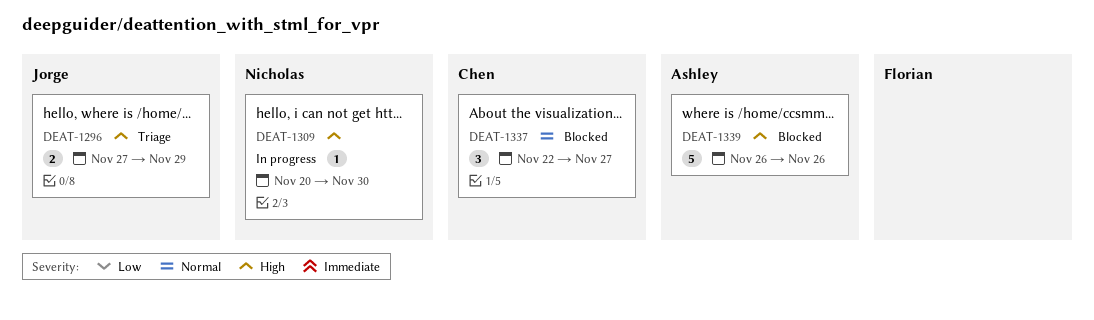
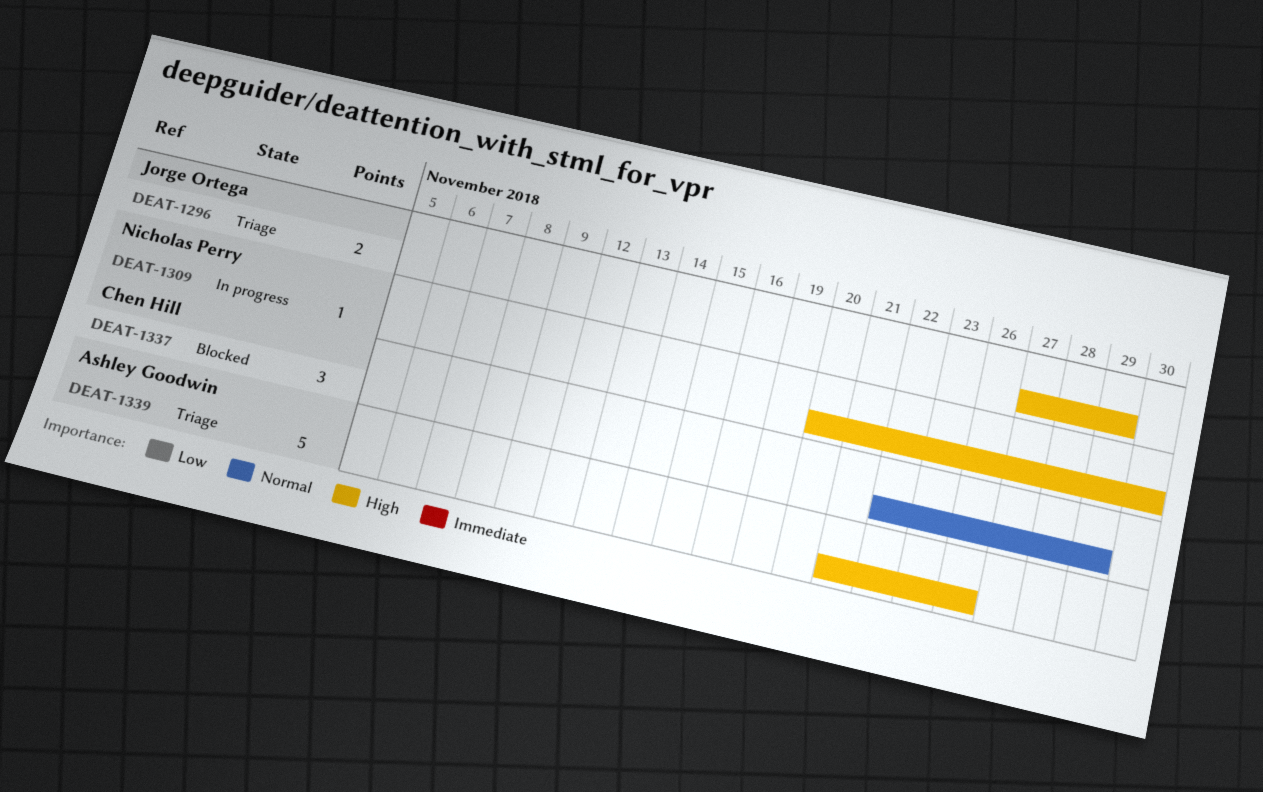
DEAT-1337, due: Nov 27 -> Nov 29
DEAT-1339, status: Blocked -> Triage
DEAT-1339, start: Nov 26 -> Nov 21

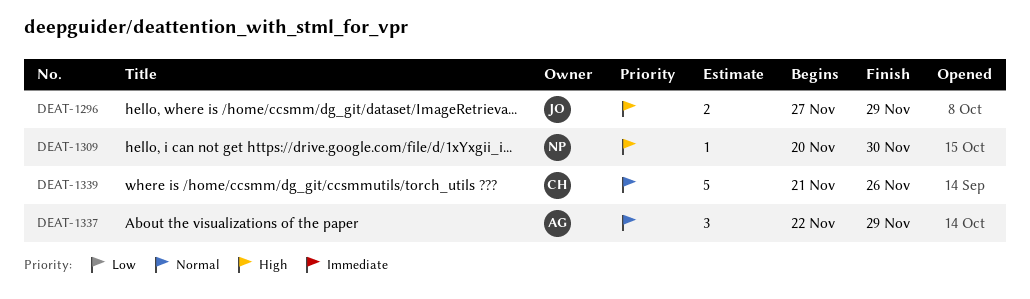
DEAT-1337, owner: Chen Hill -> Ashley Goodwin
DEAT-1339, owner: Ashley Goodwin -> Chen Hill
DEAT-1339, priority: High -> Normal

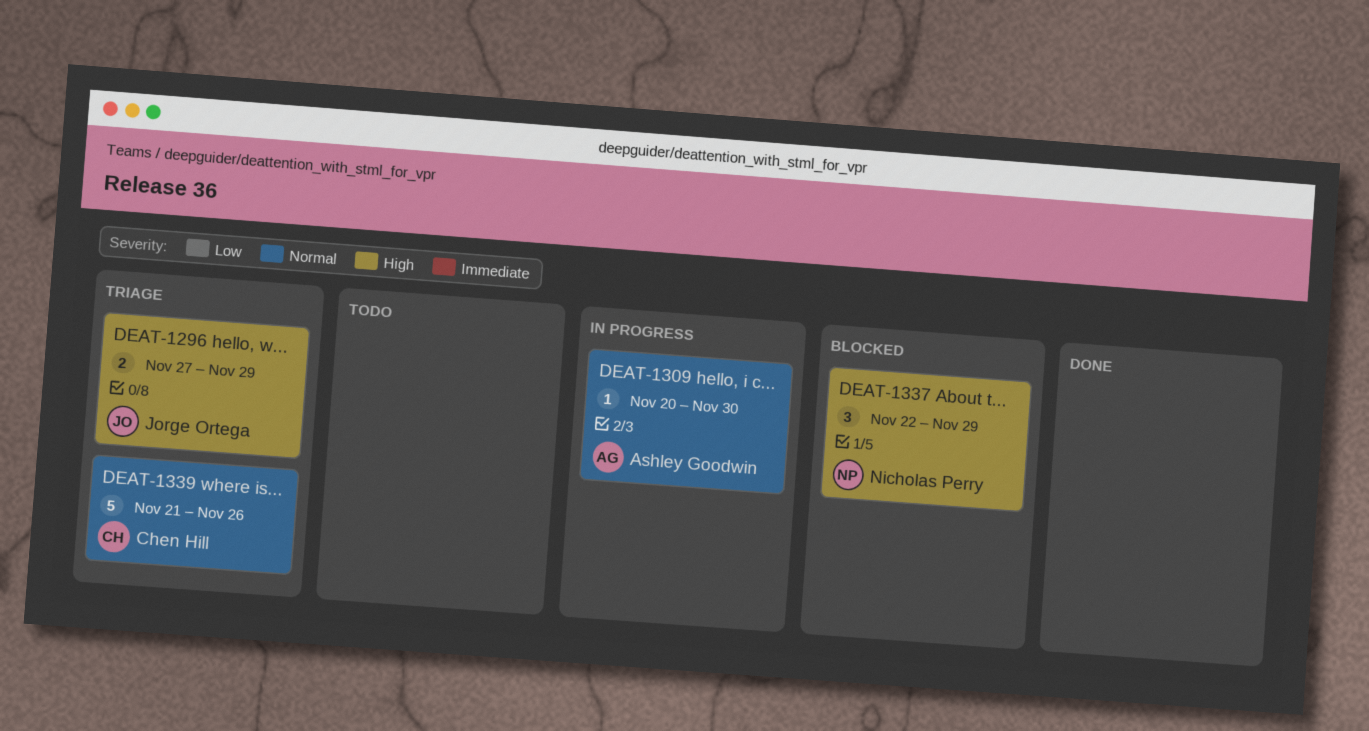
DEAT-1309, owner: Nicholas Perry -> Ashley Goodwin
DEAT-1309, priority: High -> Normal
DEAT-1337, owner: Ashley Goodwin -> Nicholas Perry
DEAT-1337, priority: Normal -> High

